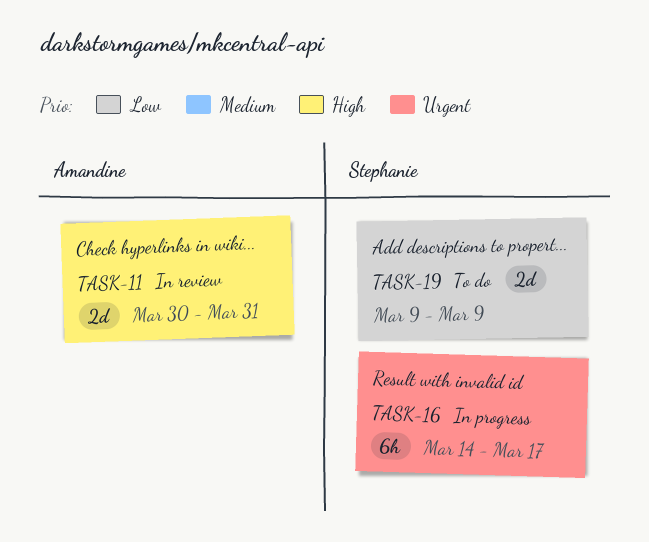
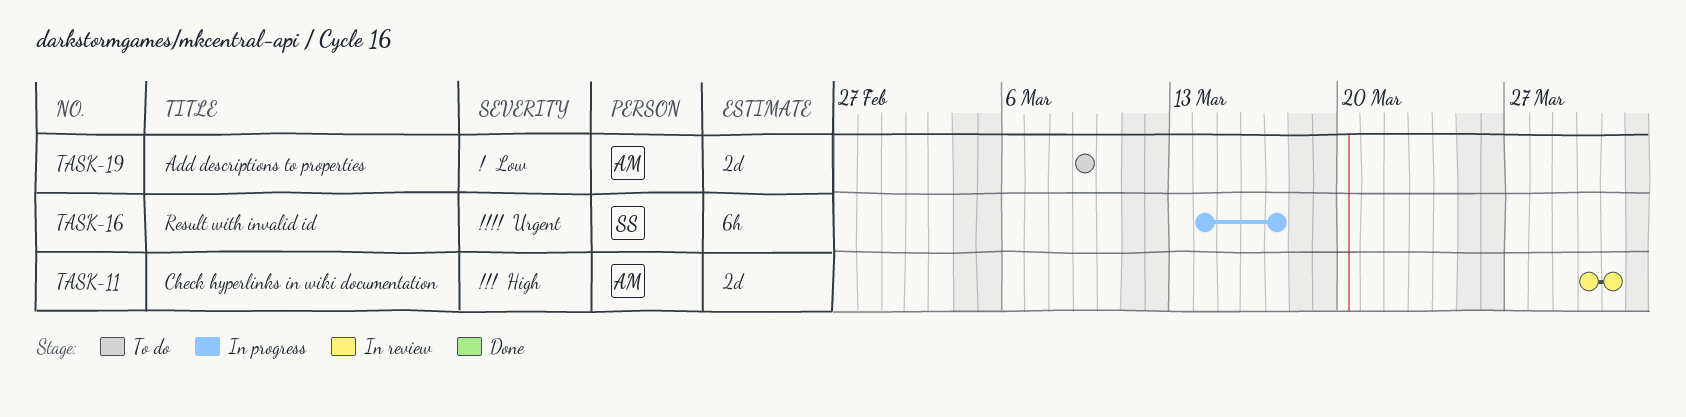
TASK-19, owner: Stephanie -> Amandine

